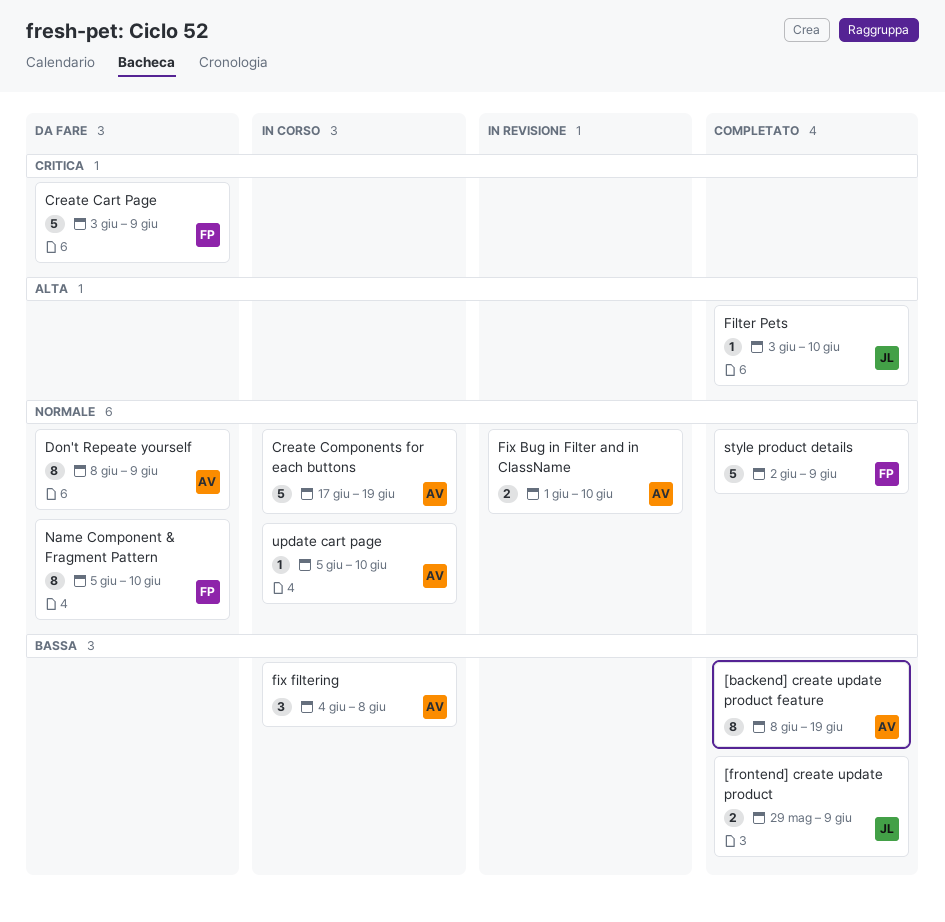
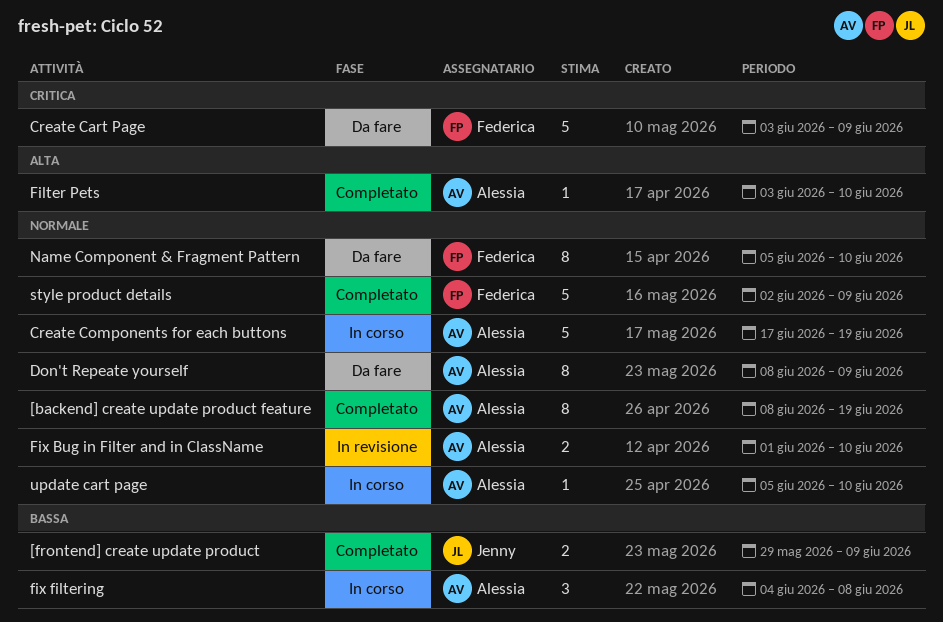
[backend] create update product feature, priority: Bassa -> Normale
Filter Pets, owner: Jenny -> Alessia

